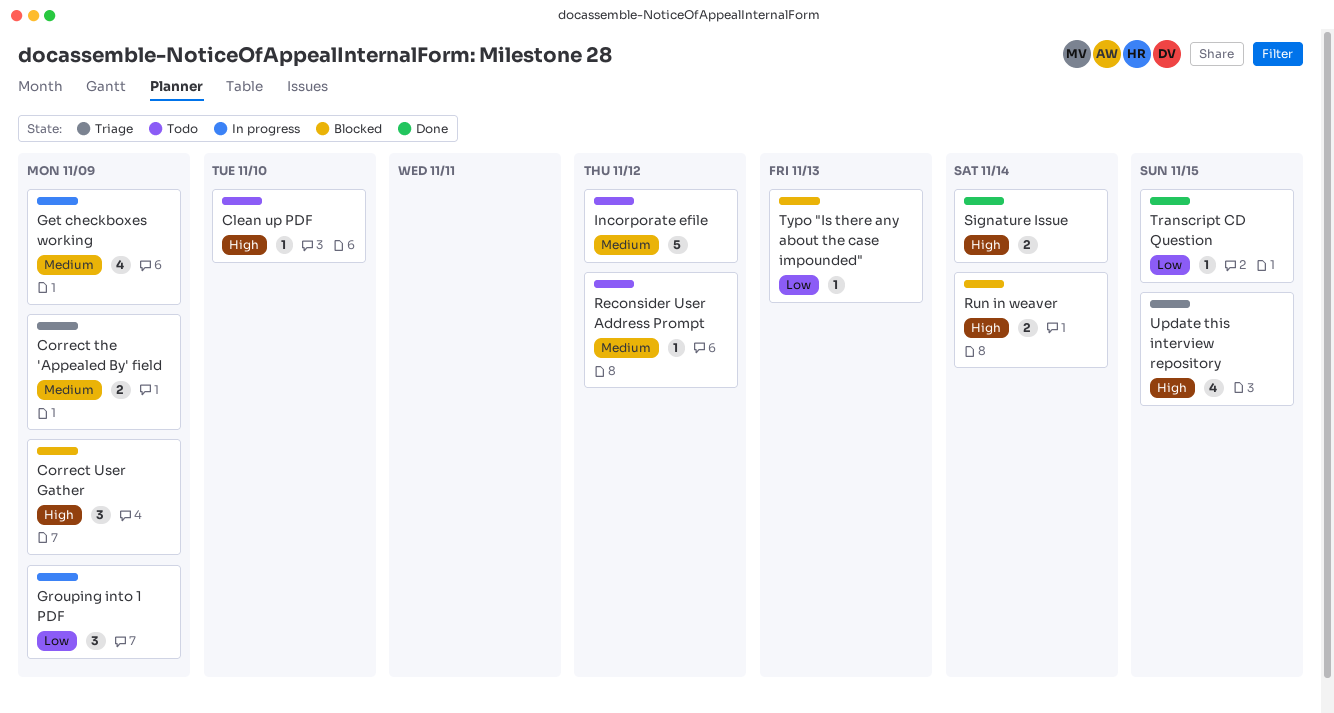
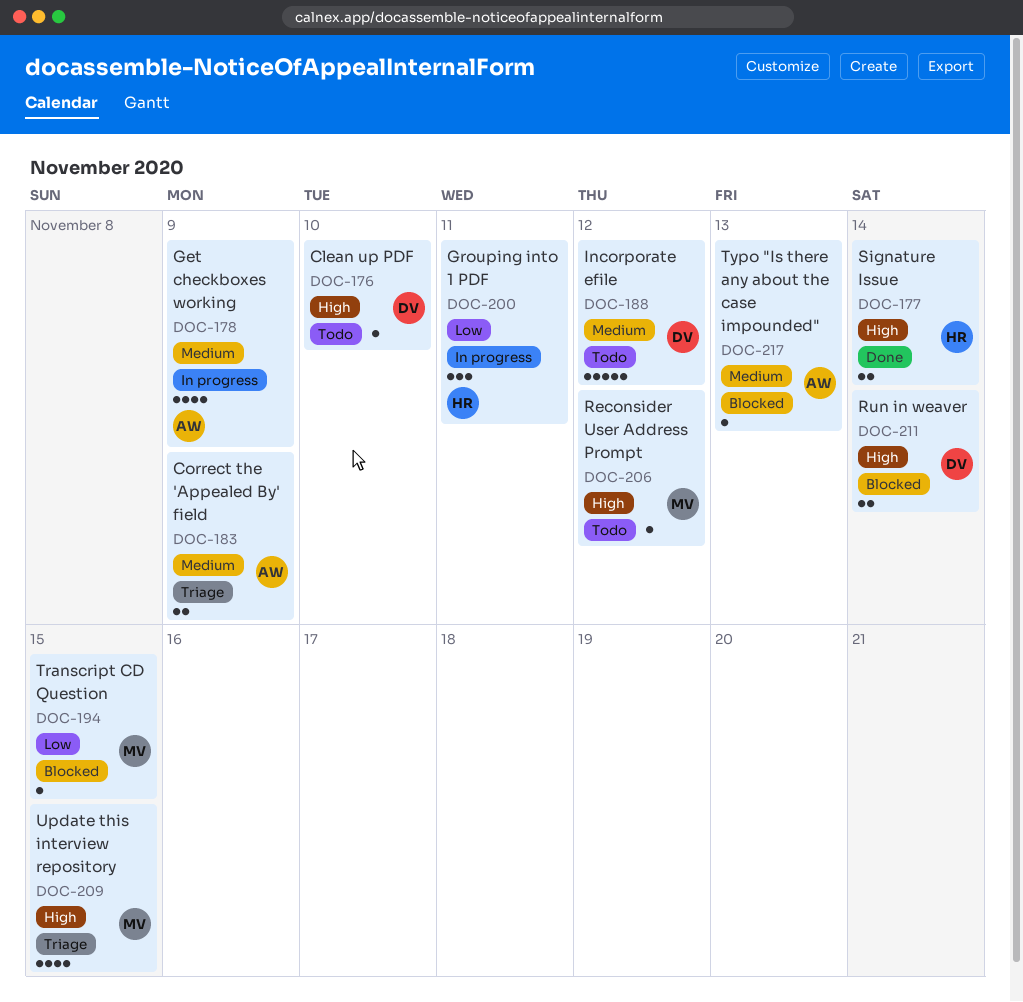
Correct User Gather: present -> none
Grouping into 1 PDF, due: Nov 9 -> Nov 11
Reconsider User Address Prompt, priority: Medium -> High
Transcript CD Question, status: Done -> Blocked
Typo "Is there any about the case impounded", priority: Low -> Medium

